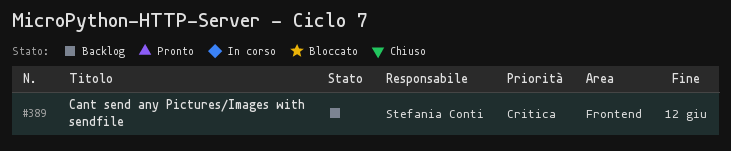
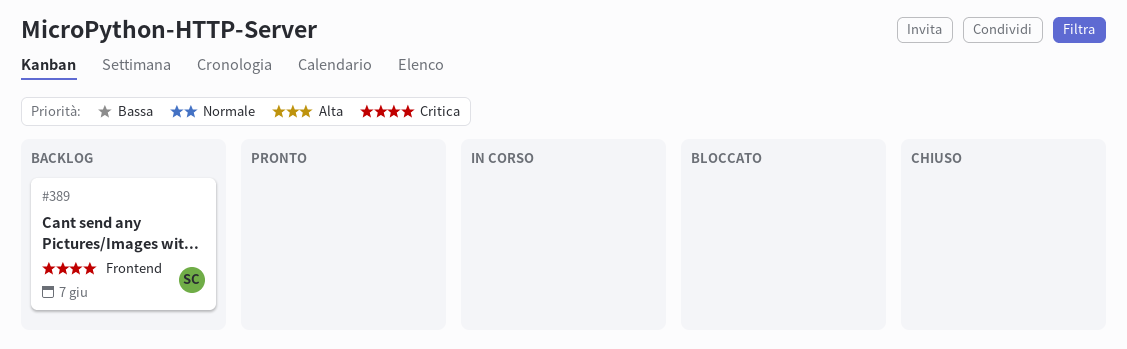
#389, due: Jun 12 -> Jun 7

